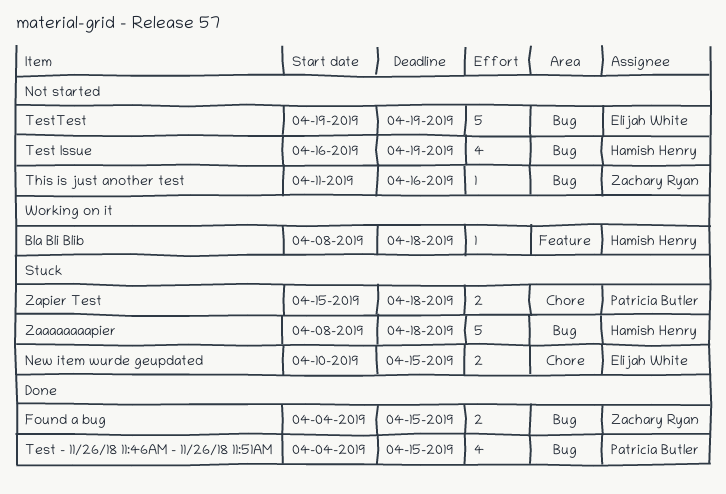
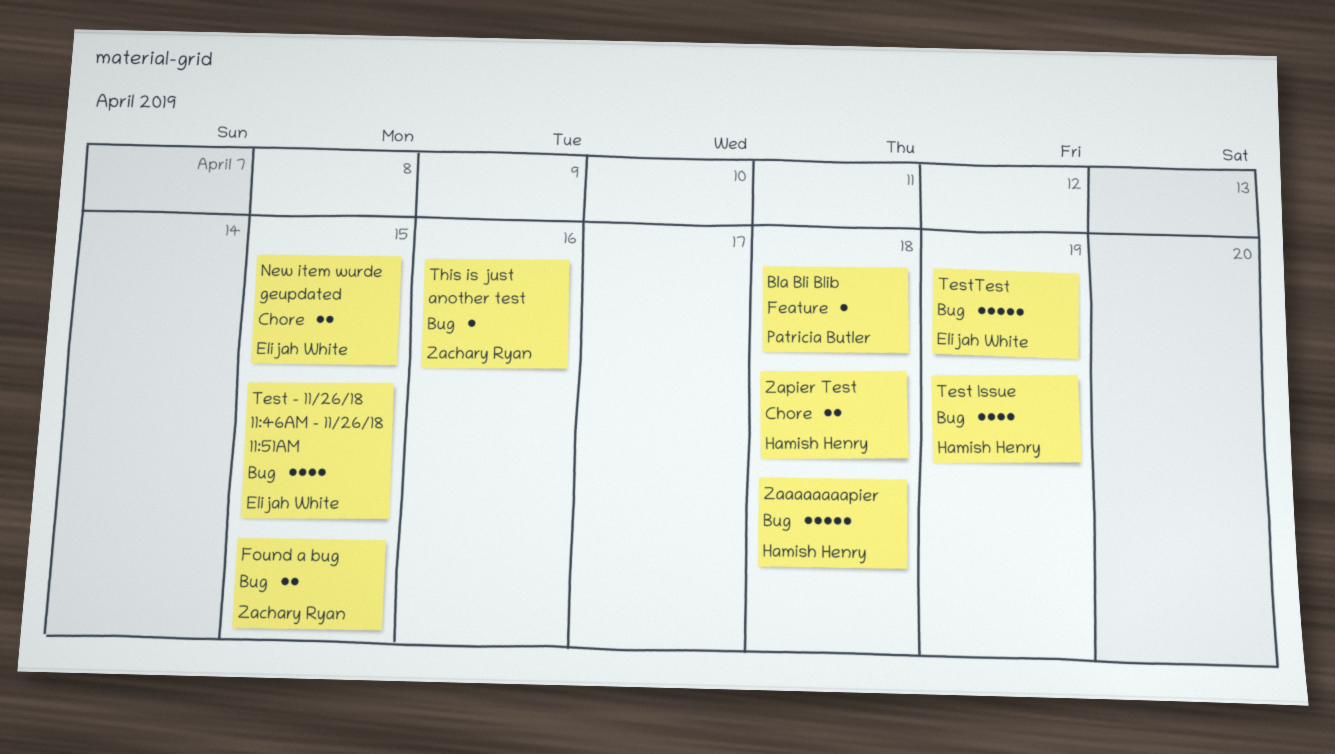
Bla Bli Blib, owner: Hamish Henry -> Patricia Butler
Test - 11/26/18 11:46AM - 11/26/18 11:51AM, owner: Patricia Butler -> Elijah White
Zapier Test, owner: Patricia Butler -> Hamish Henry

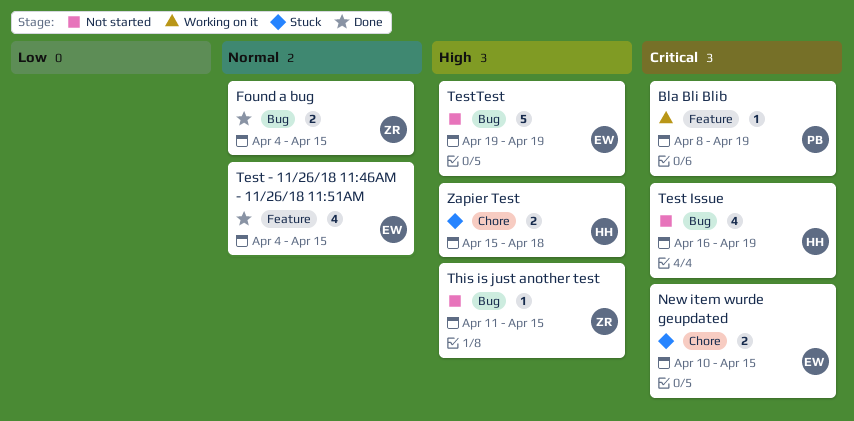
Bla Bli Blib, due: Apr 18 -> Apr 19
Test - 11/26/18 11:46AM - 11/26/18 11:51AM, label: Bug -> Feature
This is just another test, due: Apr 16 -> Apr 15
Zaaaaaaaapier: present -> none

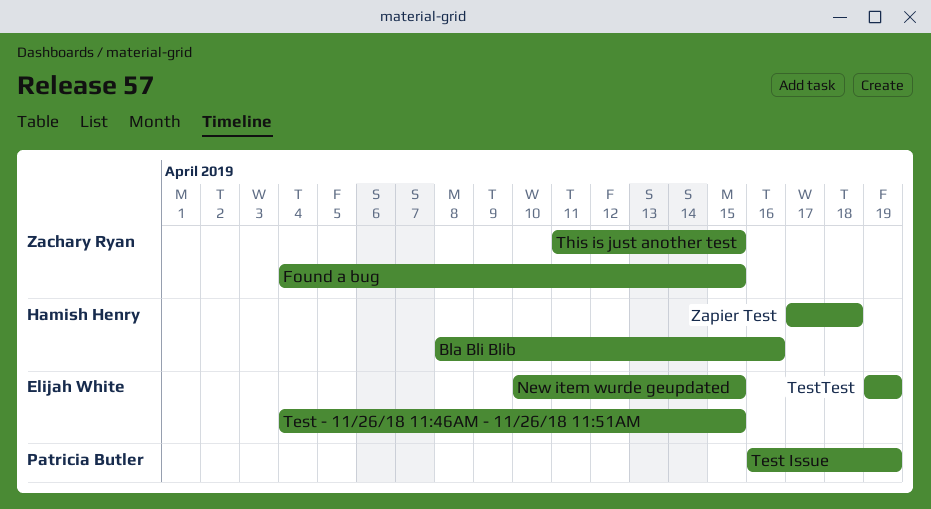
Bla Bli Blib, owner: Patricia Butler -> Hamish Henry
Bla Bli Blib, due: Apr 19 -> Apr 16
Test Issue, owner: Hamish Henry -> Patricia Butler
Zapier Test, start: Apr 15 -> Apr 17

